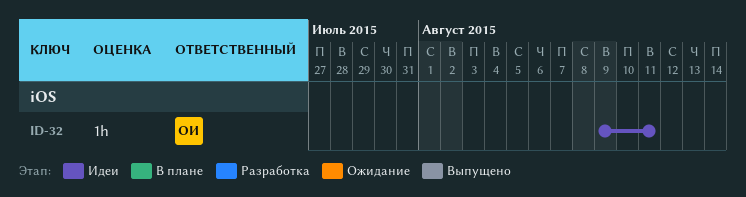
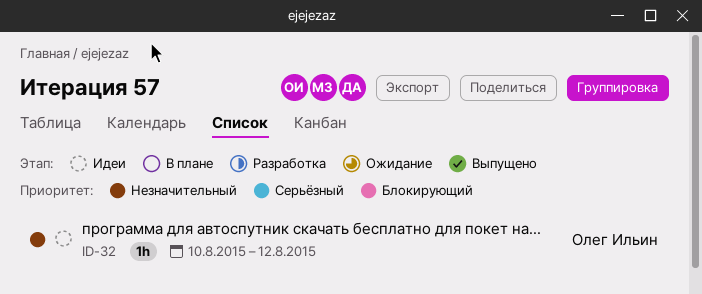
ID-32, start: Aug 9 -> Aug 10
ID-32, due: Aug 11 -> Aug 12

